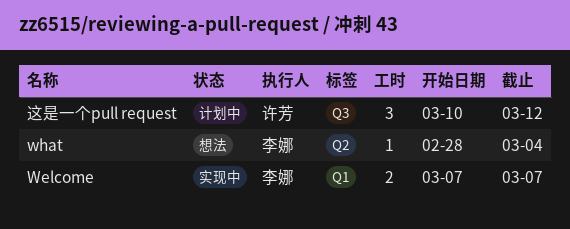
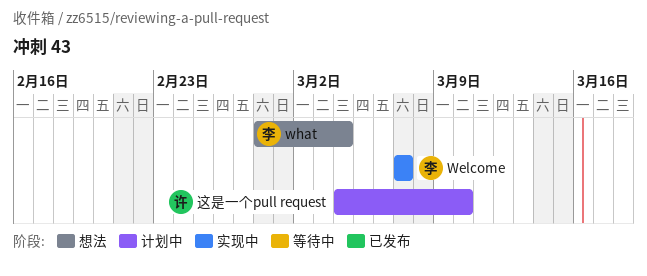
这是一个pull request, start: Mar 10 -> Mar 4
这是一个pull request, due: Mar 12 -> Mar 10

